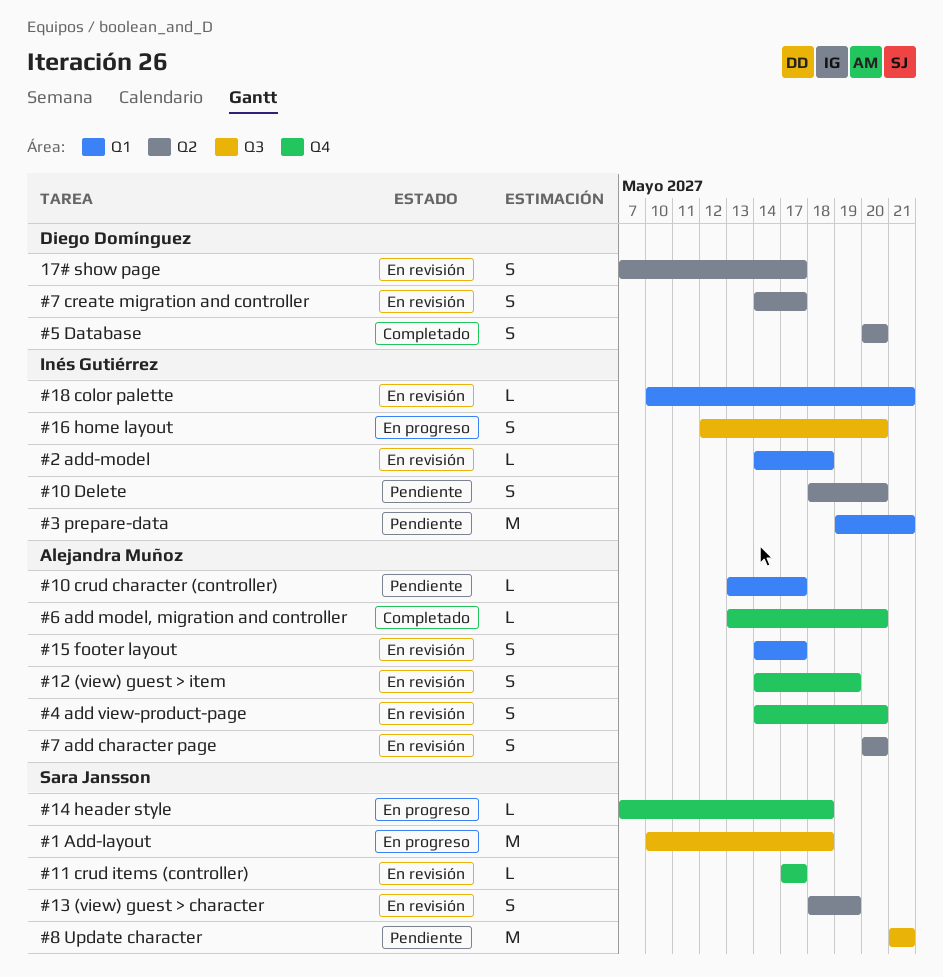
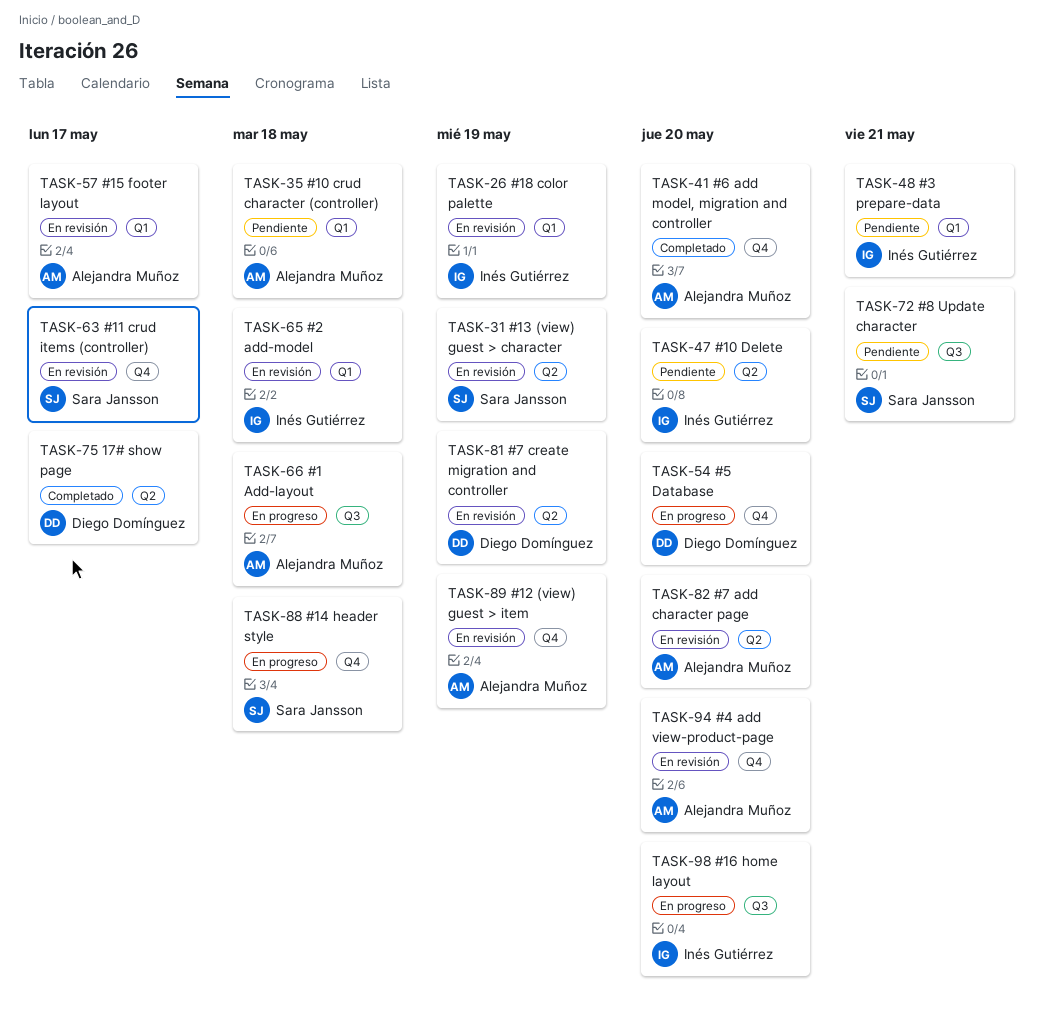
#1 Add-layout, owner: Sara Jansson -> Alejandra Muñoz
#10 crud character (controller), due: May 17 -> May 18
#18 color palette, due: May 21 -> May 19
#5 Database, status: Completado -> En progreso
#5 Database, label: Q2 -> Q4
#7 create migration and controller, due: May 17 -> May 19
17# show page, status: En revisión -> Completado

